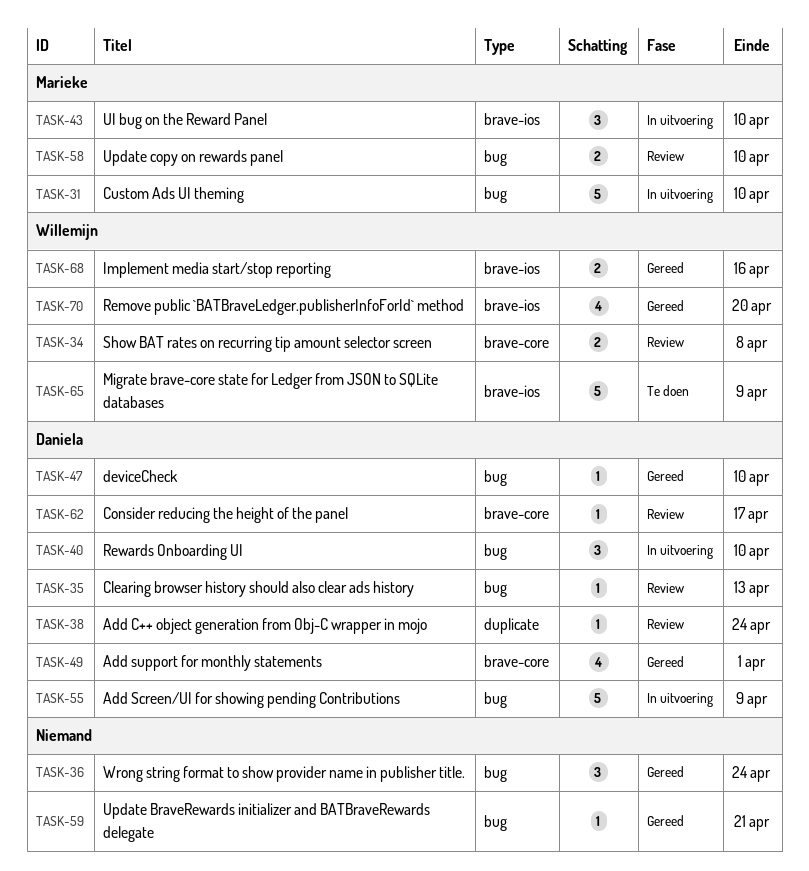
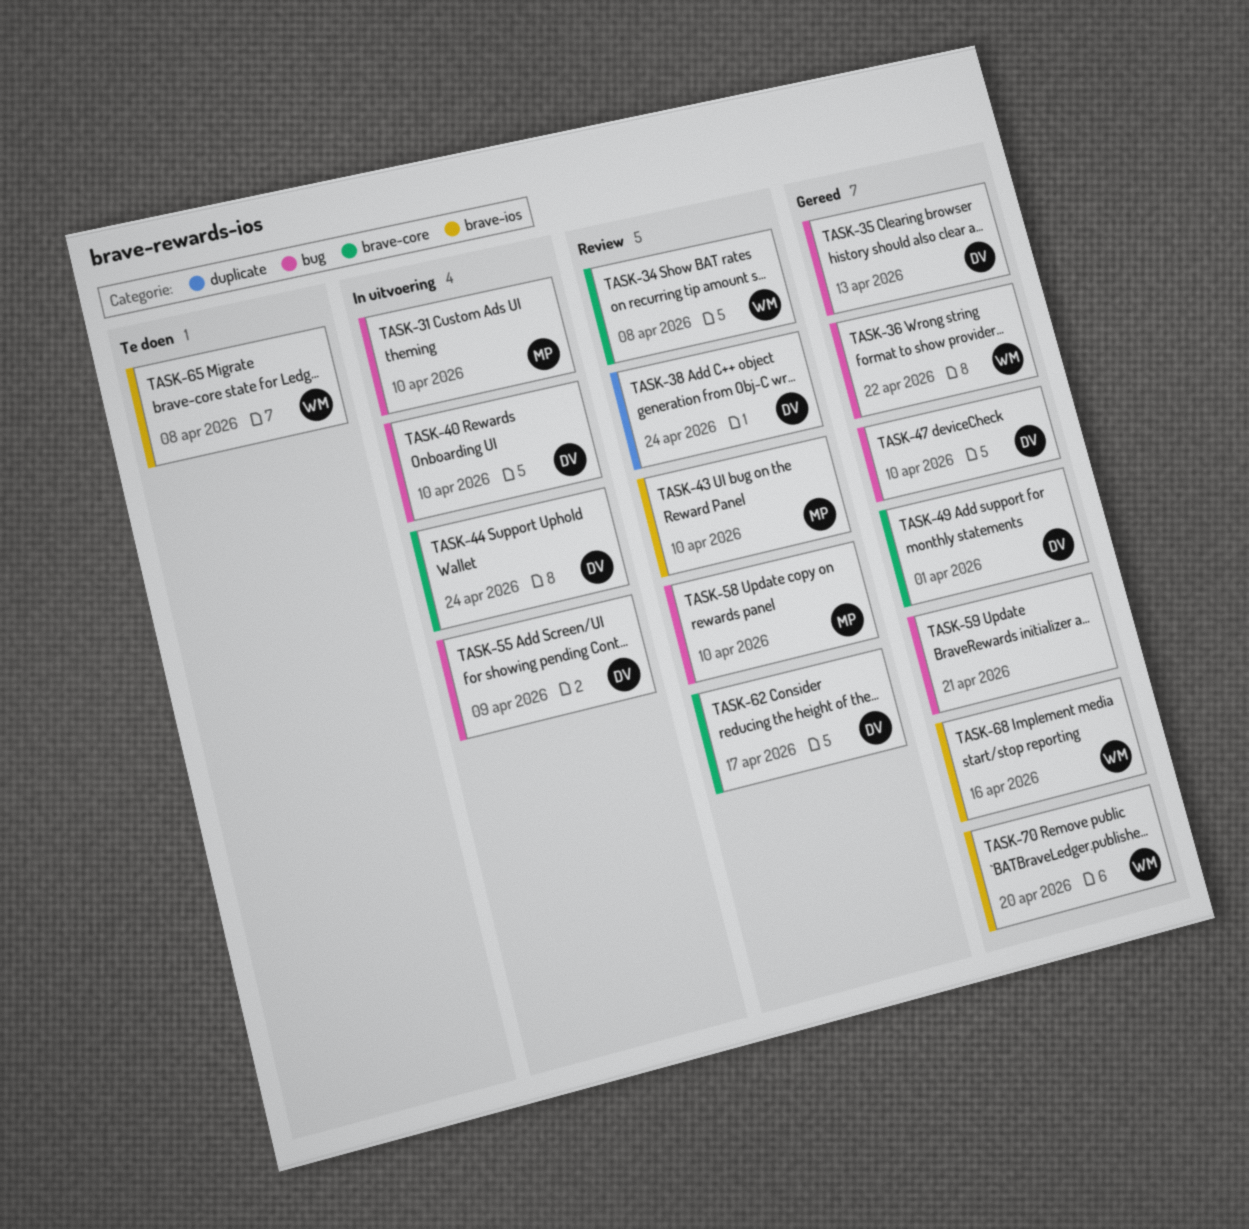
TASK-35, status: Review -> Gereed
TASK-36, owner: none -> Willemijn
TASK-36, due: Apr 24 -> Apr 22
TASK-43, status: In uitvoering -> Review
TASK-44: none -> present
TASK-65, due: Apr 9 -> Apr 8

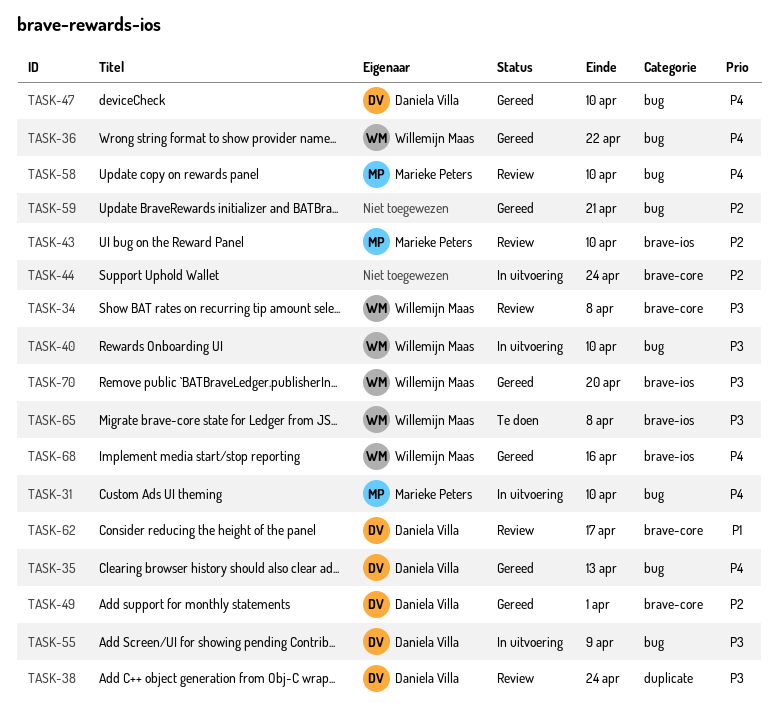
TASK-40, owner: Daniela Villa -> Willemijn Maas
TASK-44, owner: Daniela Villa -> none

